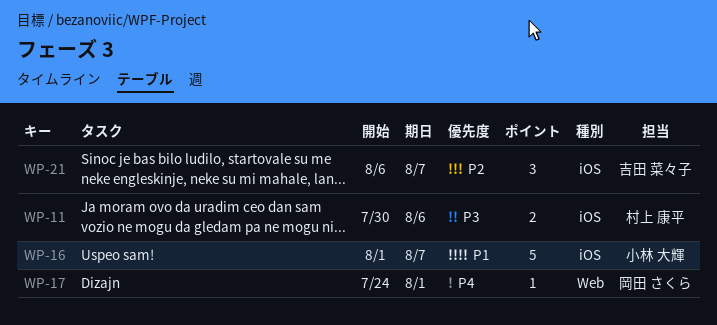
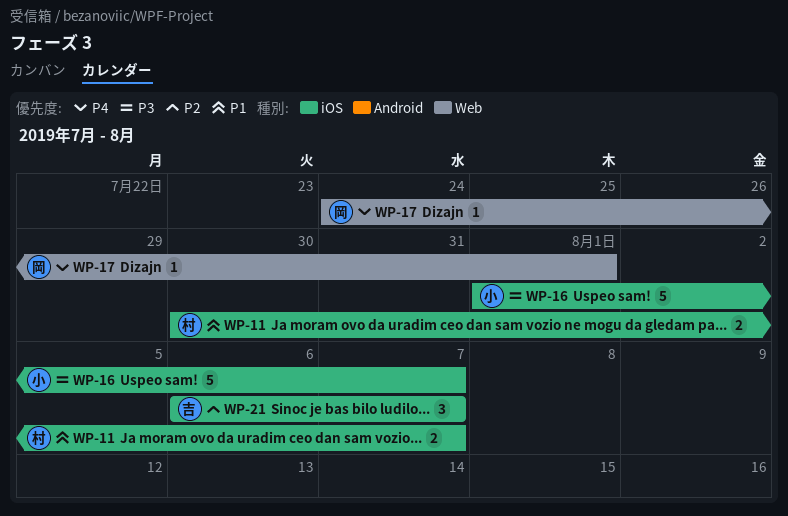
WP-11, priority: P3 -> P1
WP-11, due: Aug 6 -> Aug 7
WP-16, priority: P1 -> P3

